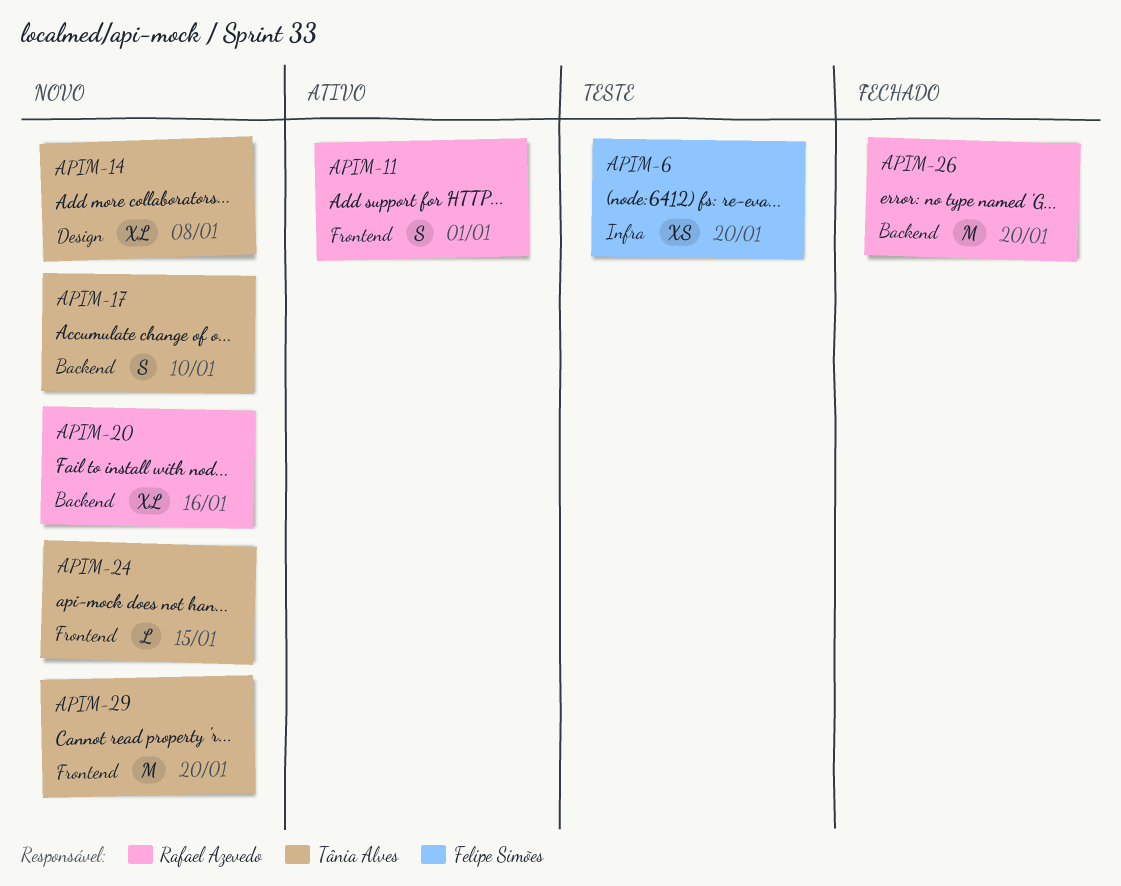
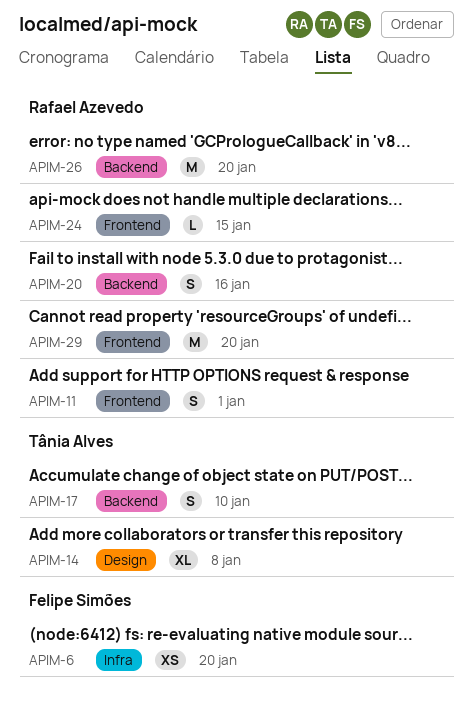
APIM-20, estimate: XL -> S
APIM-24, owner: Tânia Alves -> Rafael Azevedo
APIM-29, owner: Tânia Alves -> Rafael Azevedo

